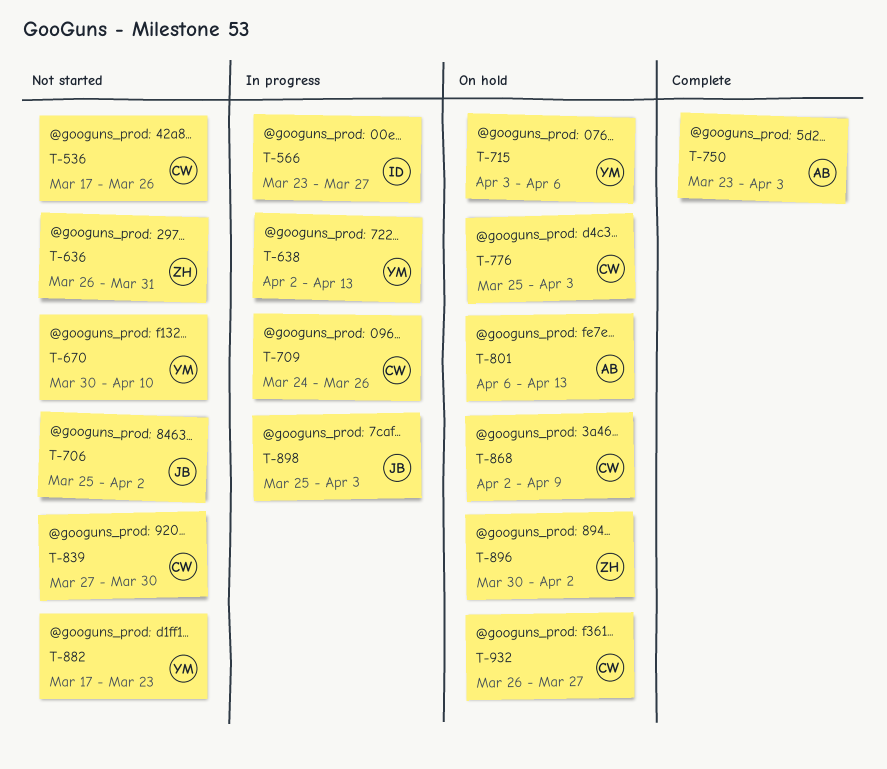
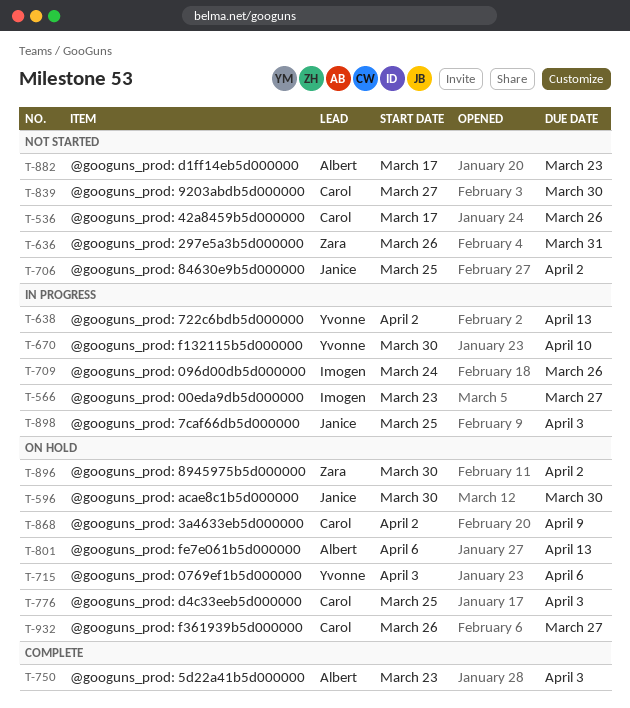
T-596: none -> present
T-670, status: Not started -> In progress
T-709, owner: Carol -> Imogen
T-882, owner: Yvonne -> Albert

